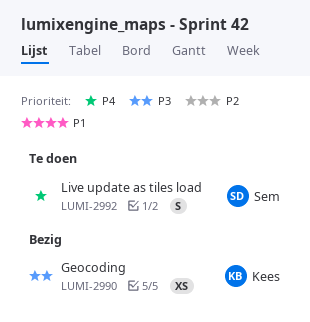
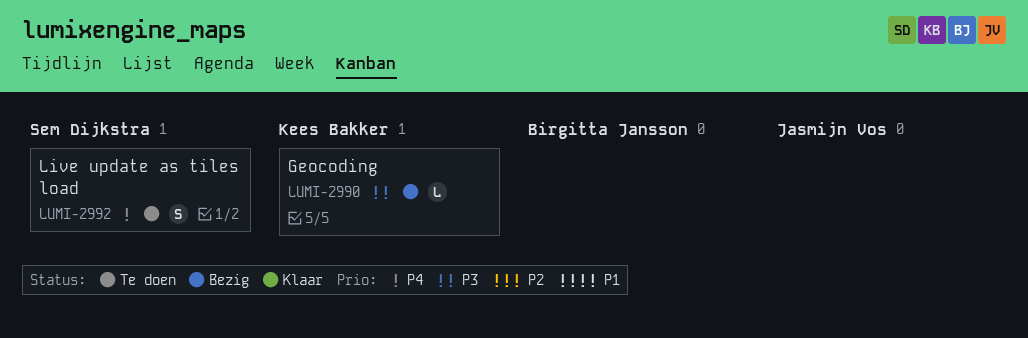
LUMI-2990, estimate: XS -> L

